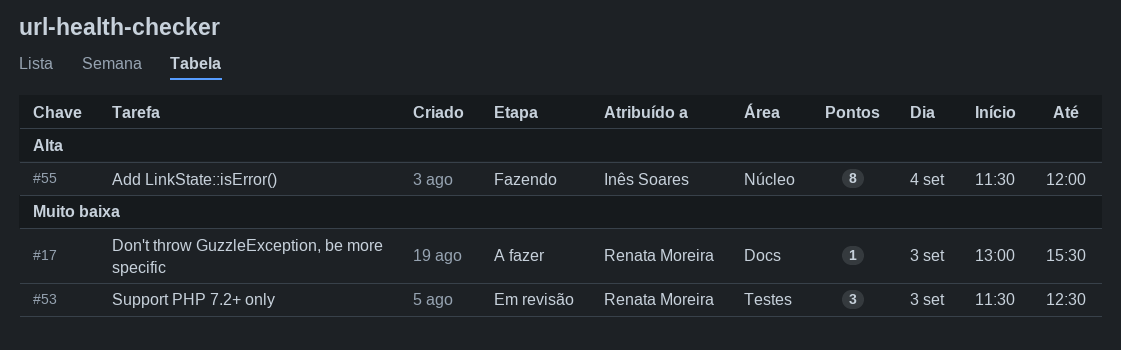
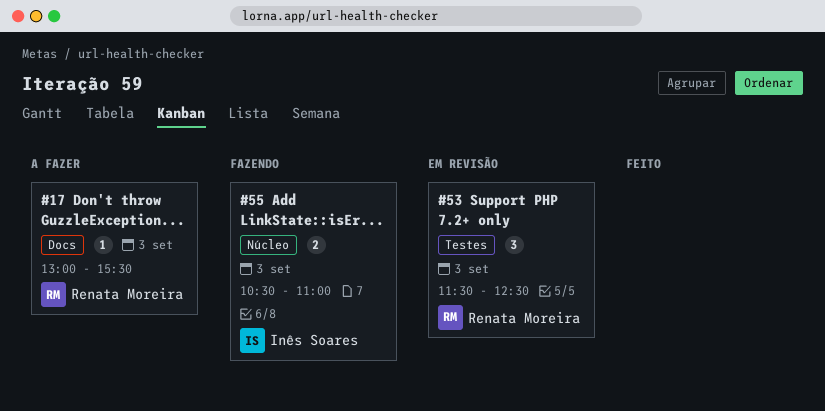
#55, estimate: 8 -> 2
#55, day: Sep 4 -> Sep 3
#55, begins: 11:30 -> 10:30
#55, ends: 12:00 -> 11:00

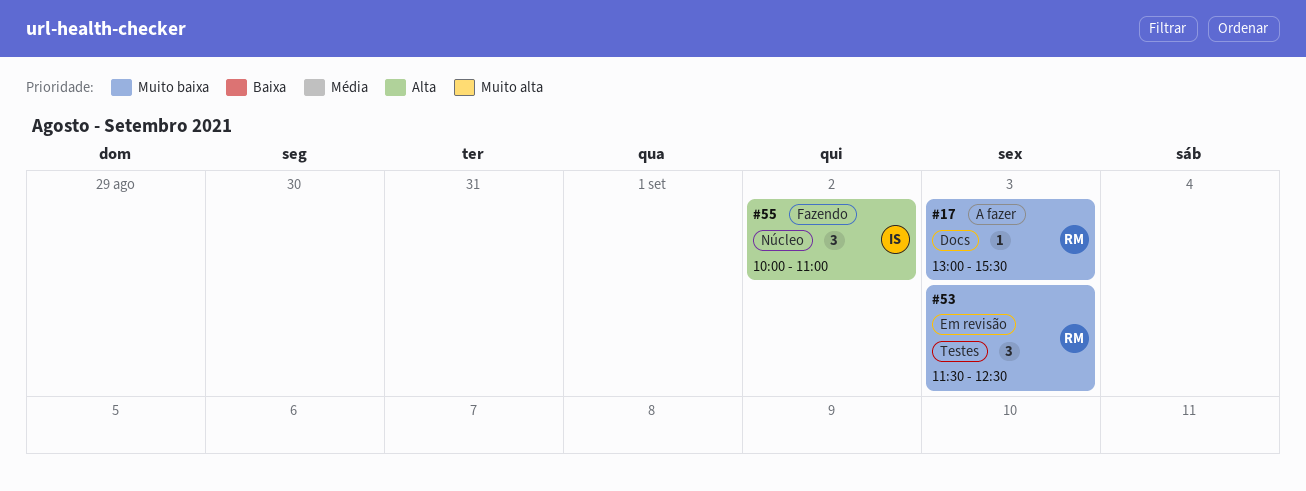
#55, estimate: 2 -> 3
#55, day: Sep 3 -> Sep 2
#55, begins: 10:30 -> 10:00

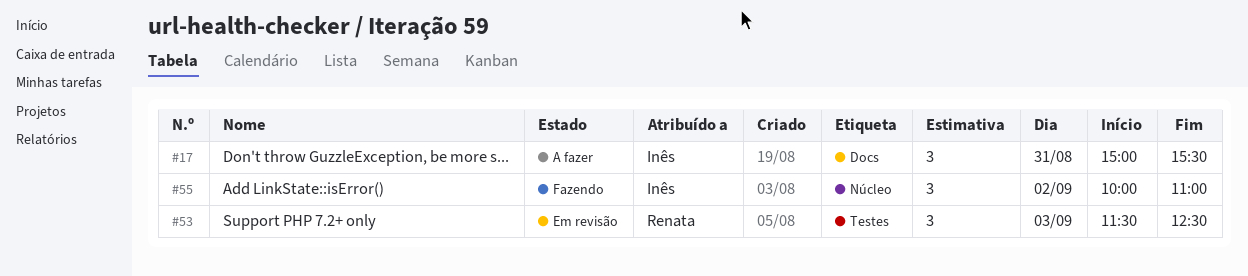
#17, owner: Renata -> Inês
#17, estimate: 1 -> 3
#17, day: Sep 3 -> Aug 31
#17, begins: 13:00 -> 15:00

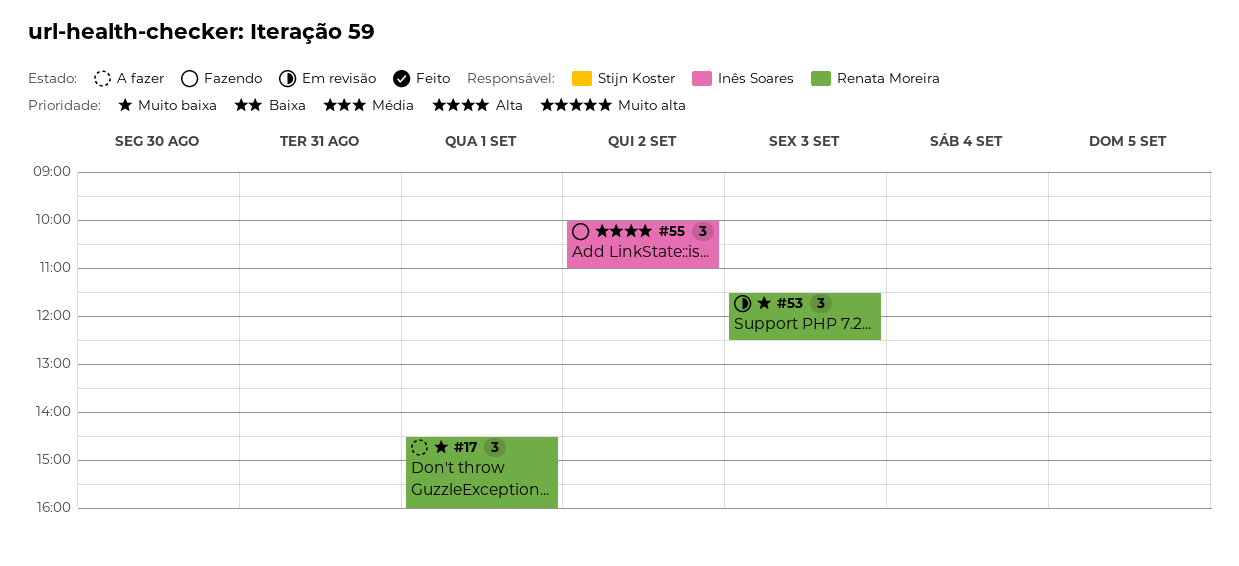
#17, owner: Inês Soares -> Renata Moreira
#17, day: Aug 31 -> Sep 1
#17, begins: 15:00 -> 14:30
#17, ends: 15:30 -> 16:00

